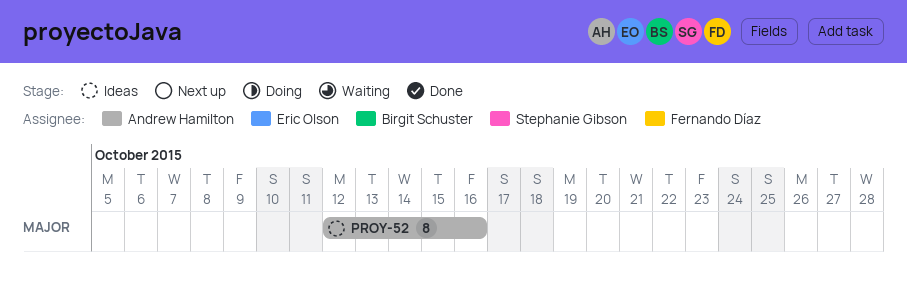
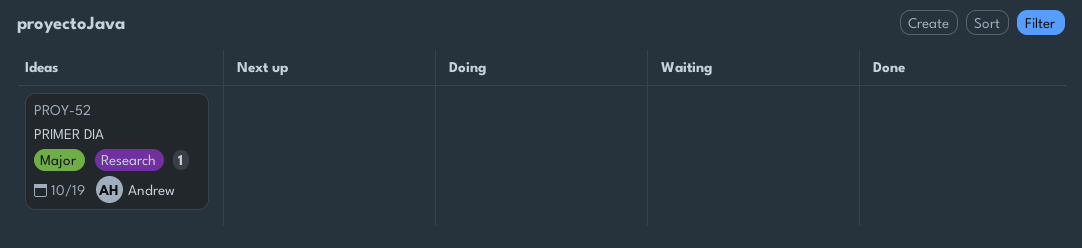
PROY-52, estimate: 8 -> 1
PROY-52, due: Oct 16 -> Oct 19

